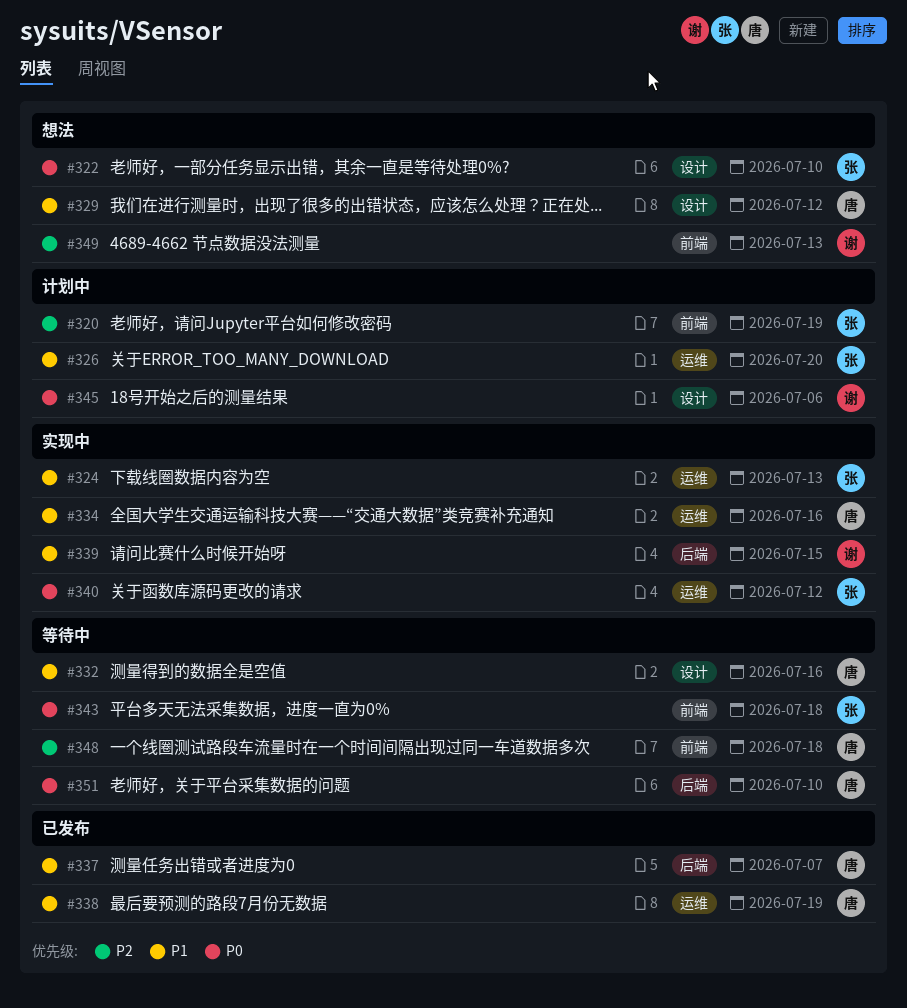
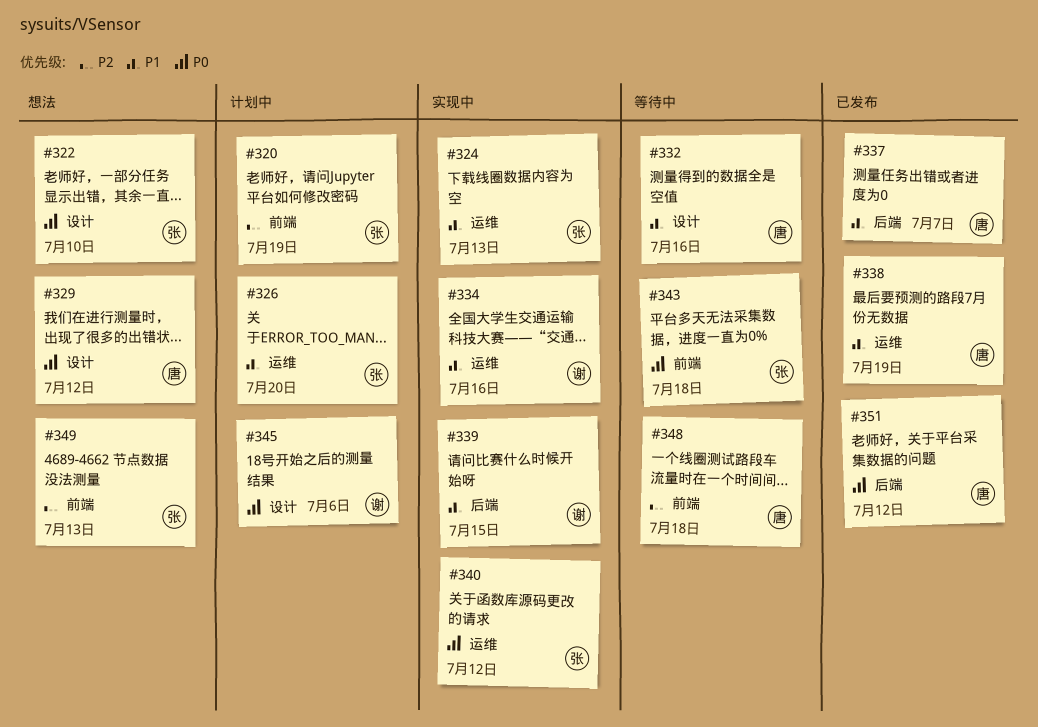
#329, priority: P1 -> P0
#334, owner: 唐 -> 谢
#349, owner: 谢 -> 张
#351, status: 等待中 -> 已发布
#351, due: Jul 10 -> Jul 12

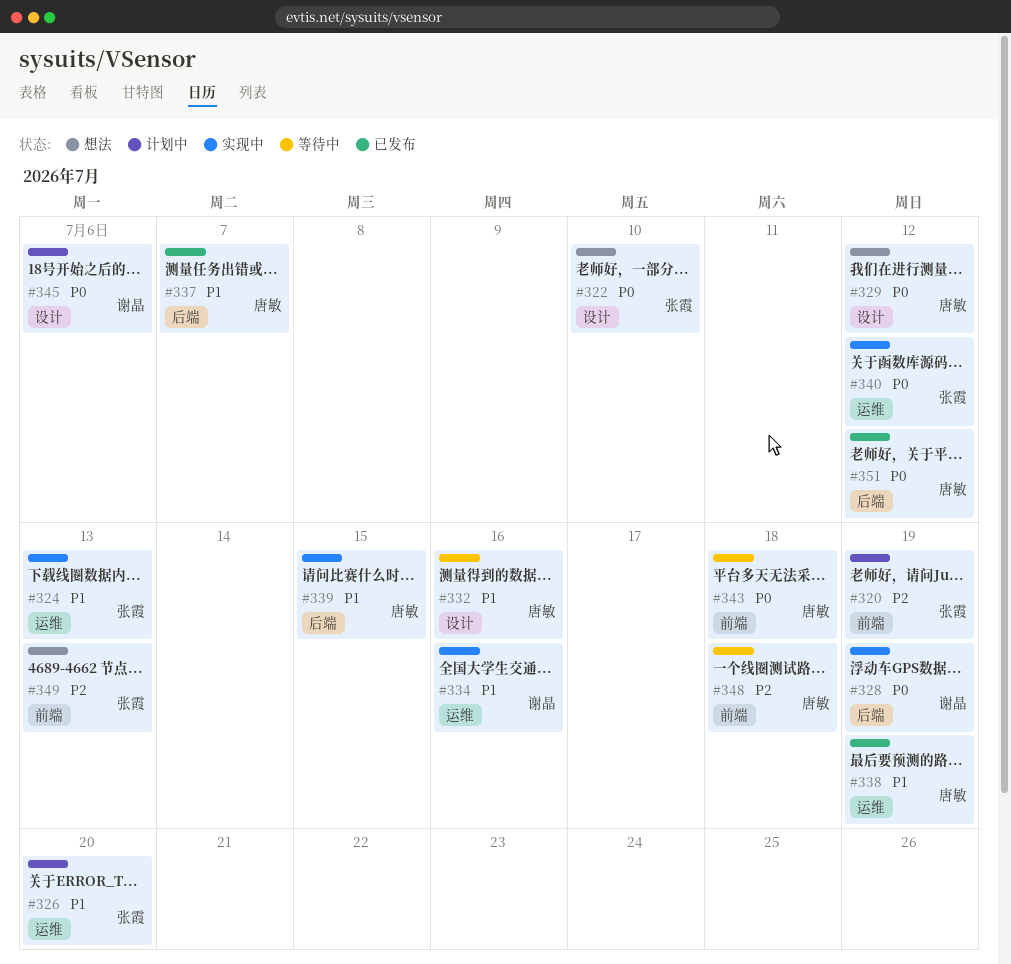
#328: none -> present
#339, owner: 谢晶 -> 唐敏
#343, owner: 张霞 -> 唐敏

